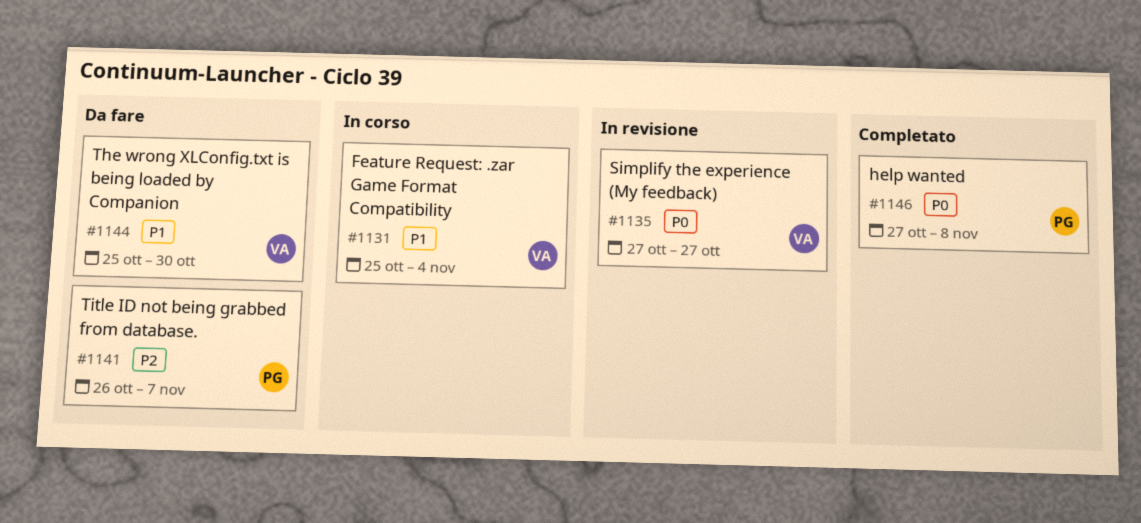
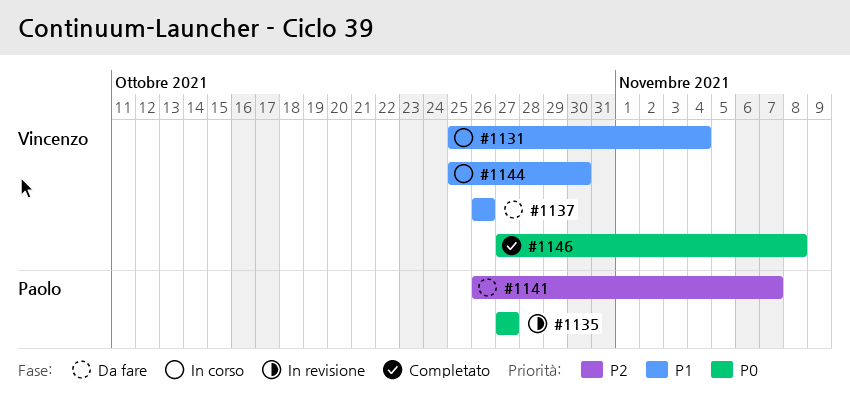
#1135, owner: Vincenzo -> Paolo
#1137: none -> present
#1144, status: Da fare -> In corso
#1146, owner: Paolo -> Vincenzo

